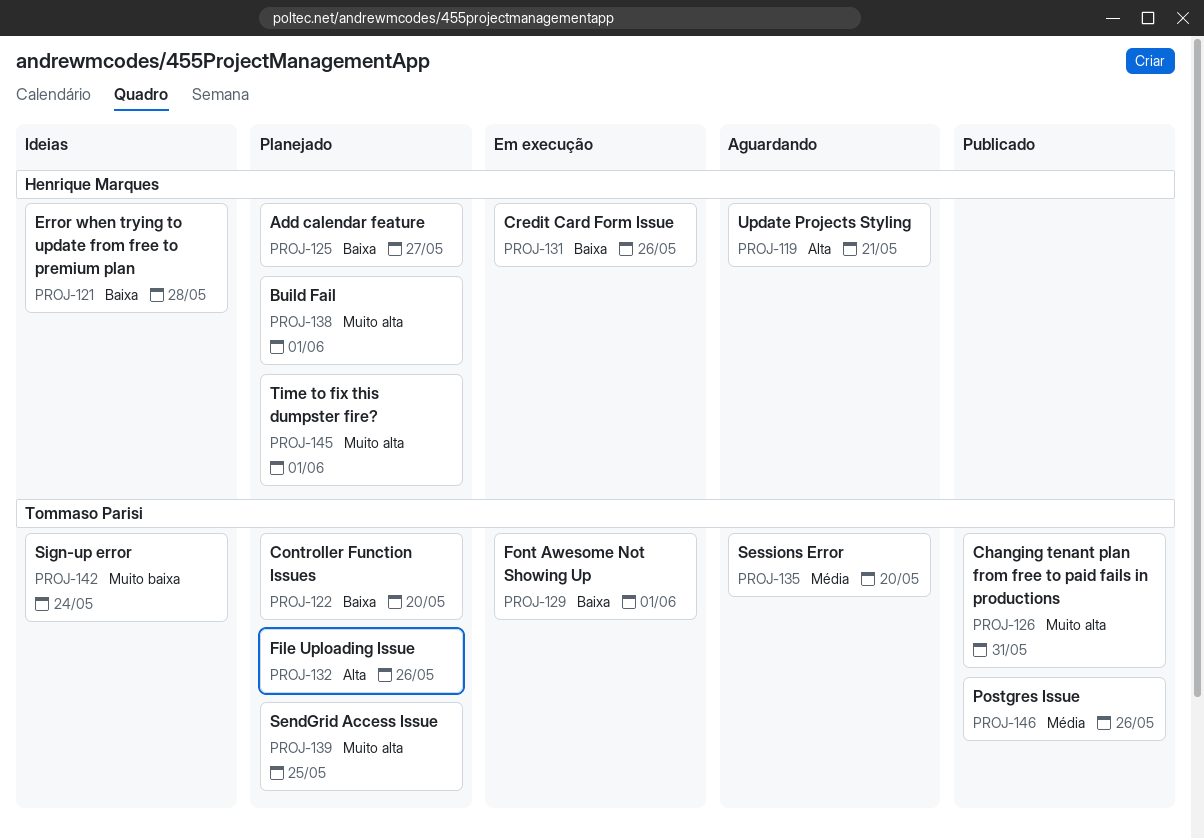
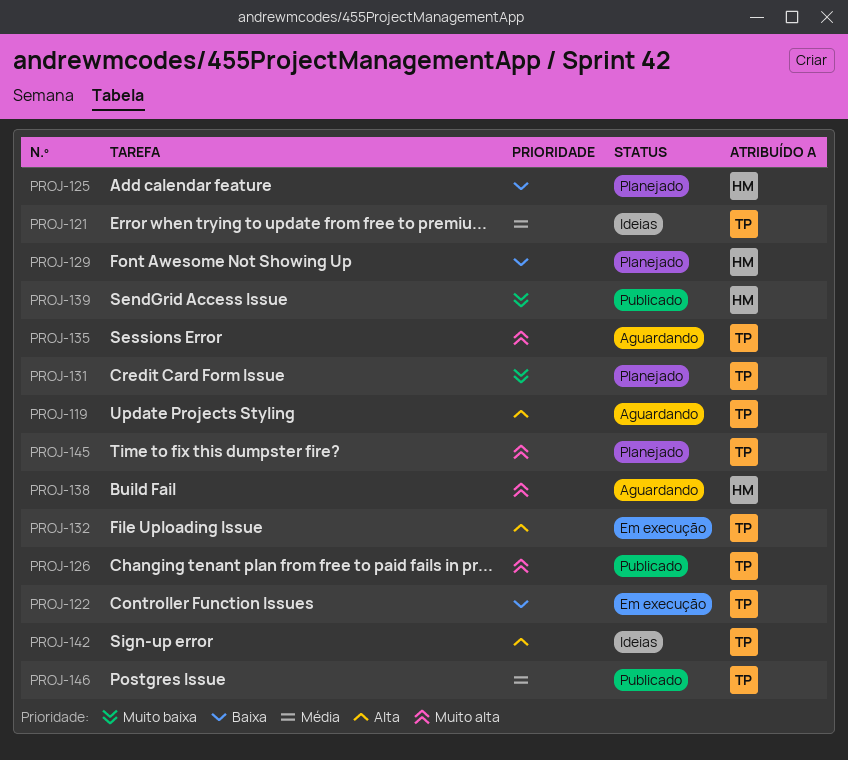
PROJ-119, owner: Henrique Marques -> Tommaso Parisi
PROJ-121, owner: Henrique Marques -> Tommaso Parisi
PROJ-121, priority: Baixa -> Média
PROJ-122, status: Planejado -> Em execução
PROJ-129, status: Em execução -> Planejado
PROJ-129, owner: Tommaso Parisi -> Henrique Marques
PROJ-131, status: Em execução -> Planejado
PROJ-131, owner: Henrique Marques -> Tommaso Parisi
PROJ-131, priority: Baixa -> Muito baixa
PROJ-132, status: Planejado -> Em execução
PROJ-135, priority: Média -> Muito alta
PROJ-138, status: Planejado -> Aguardando
PROJ-139, status: Planejado -> Publicado
PROJ-139, owner: Tommaso Parisi -> Henrique Marques
PROJ-139, priority: Muito alta -> Muito baixa
PROJ-142, priority: Muito baixa -> Alta
PROJ-145, owner: Henrique Marques -> Tommaso Parisi

